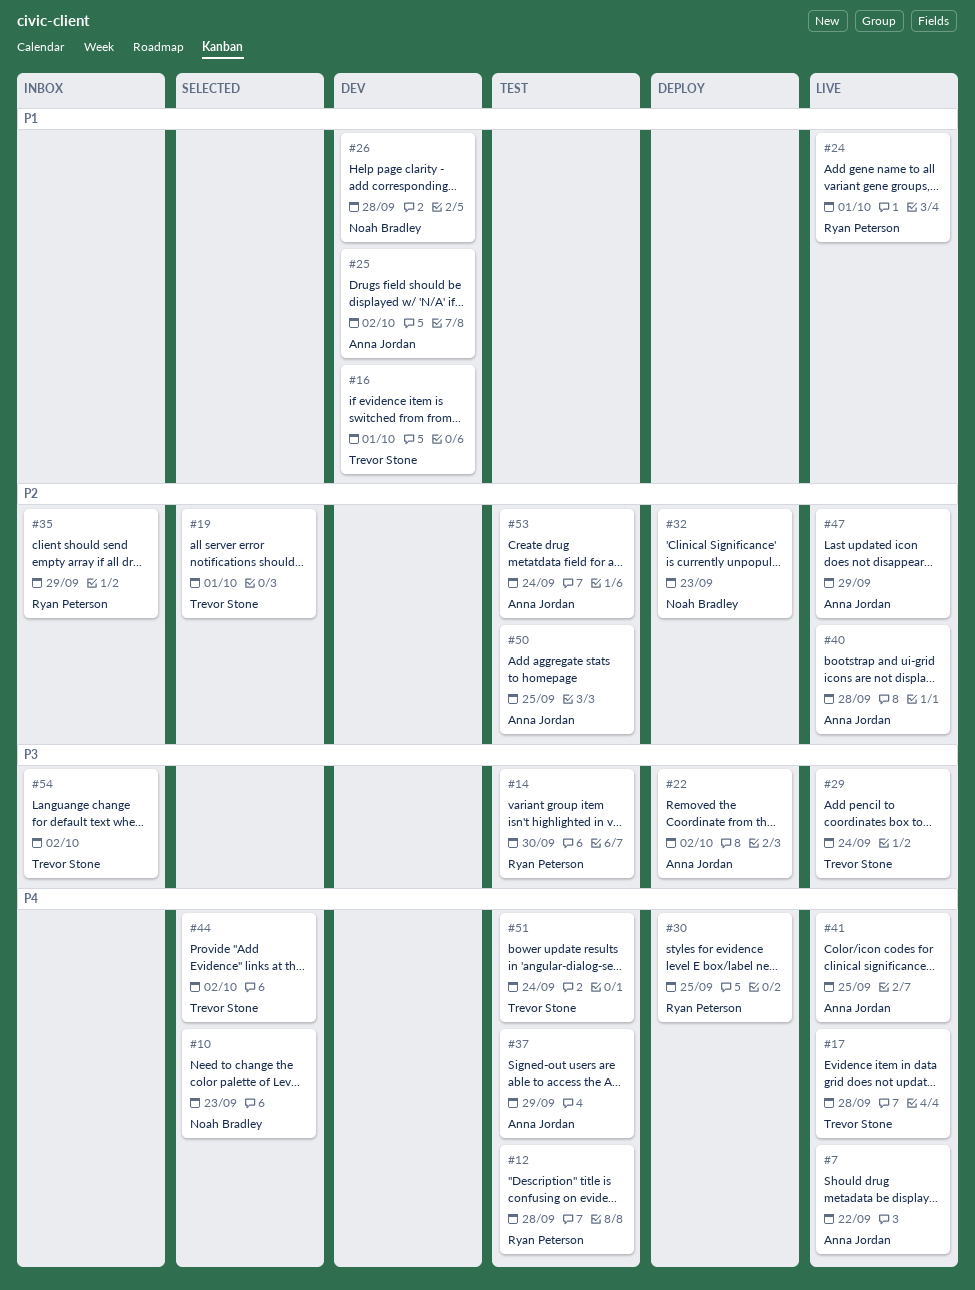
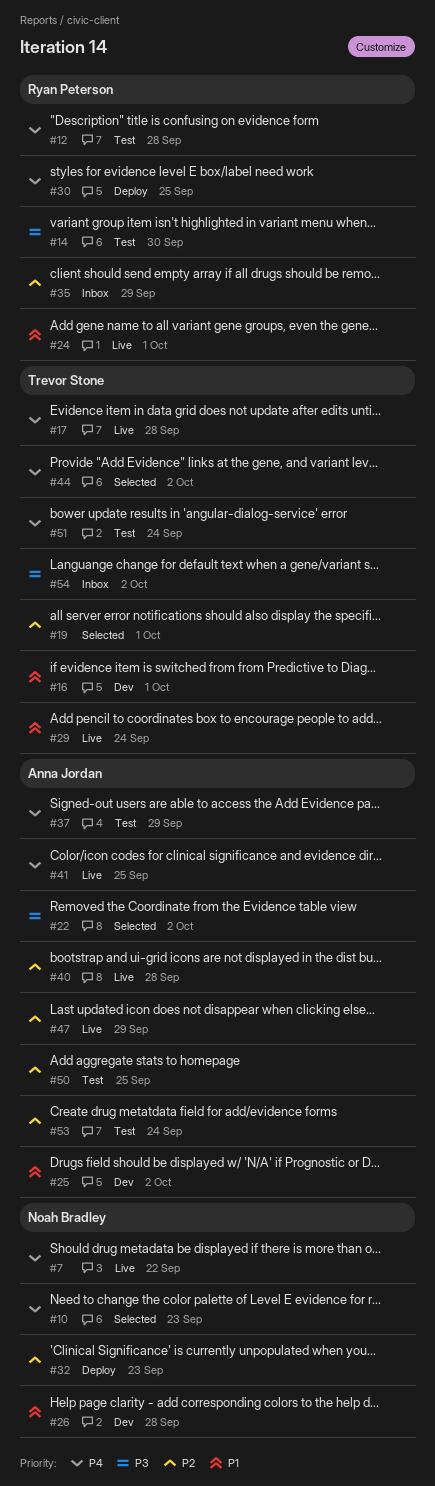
#7, owner: Anna Jordan -> Noah Bradley
#22, status: Deploy -> Selected
#29, priority: P3 -> P1

